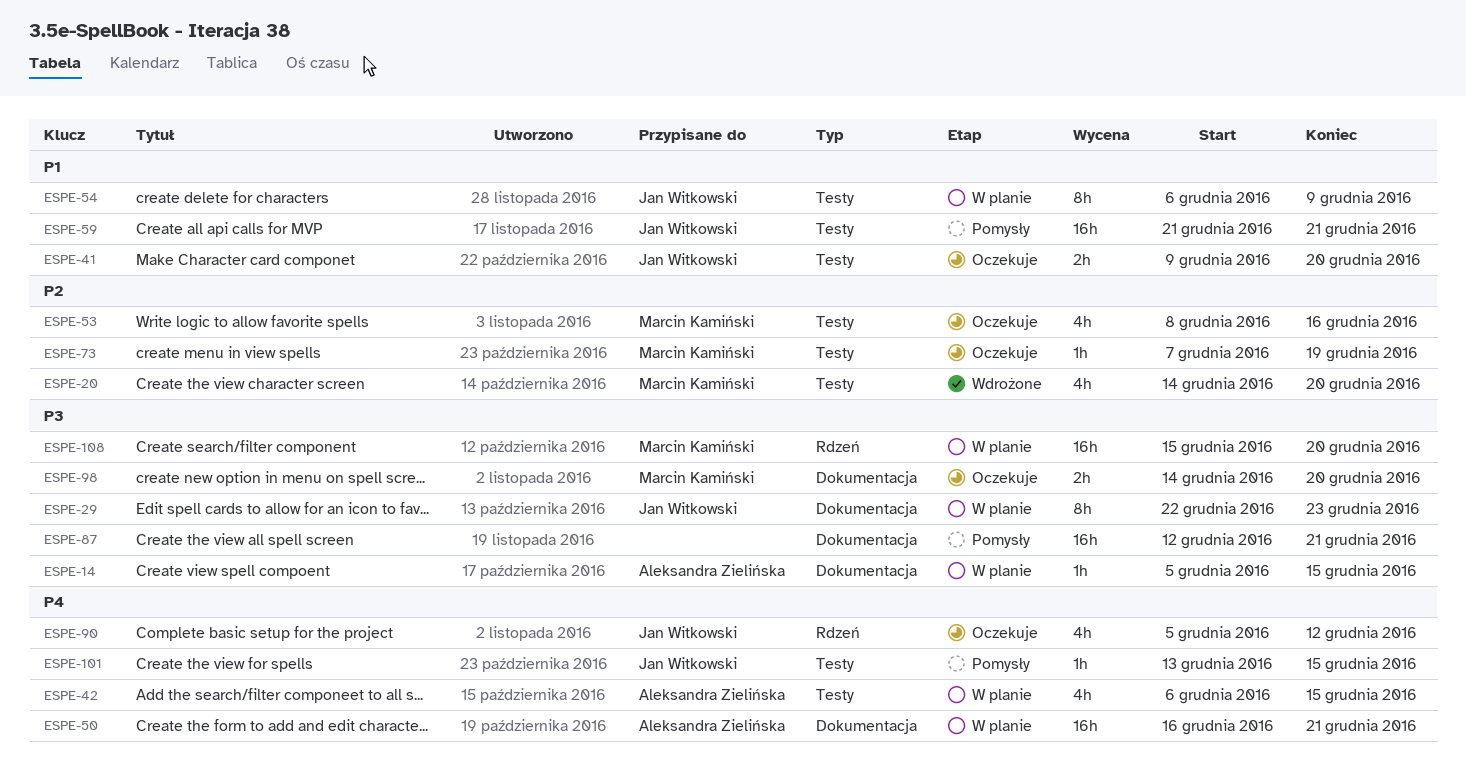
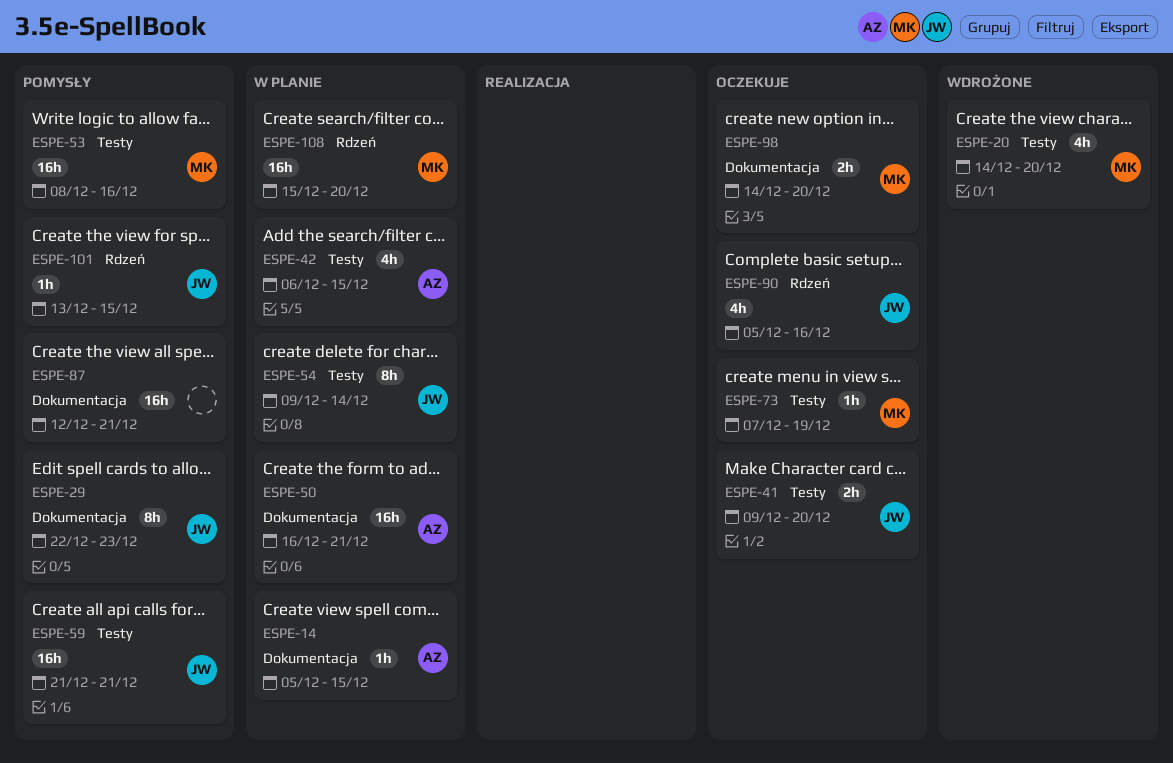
ESPE-29, status: W planie -> Pomysły
ESPE-53, status: Oczekuje -> Pomysły
ESPE-53, estimate: 4h -> 16h
ESPE-54, start: Dec 6 -> Dec 9
ESPE-54, due: Dec 9 -> Dec 14
ESPE-90, due: Dec 12 -> Dec 16
ESPE-101, label: Testy -> Rdzeń

